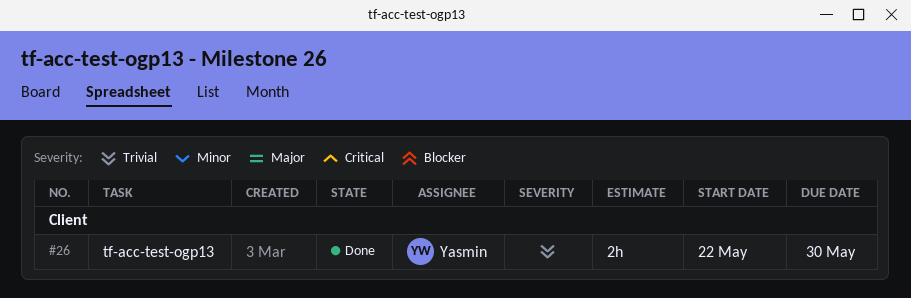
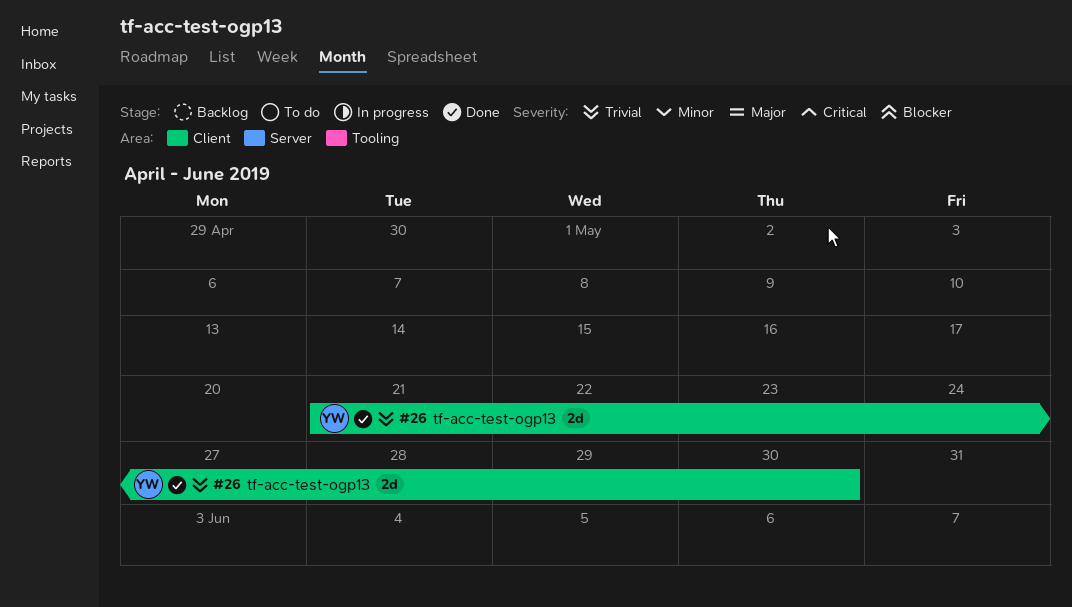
#26, estimate: 2h -> 2d
#26, start: May 22 -> May 21

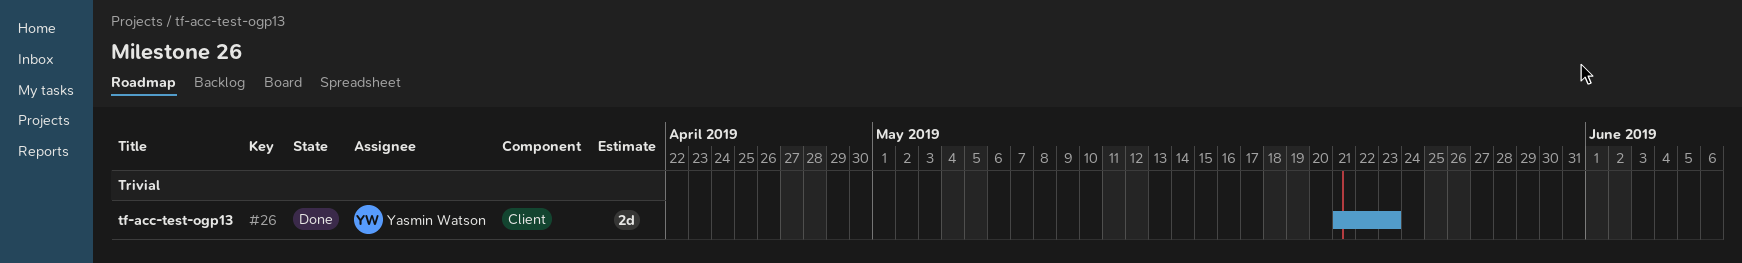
#26, due: May 30 -> May 23

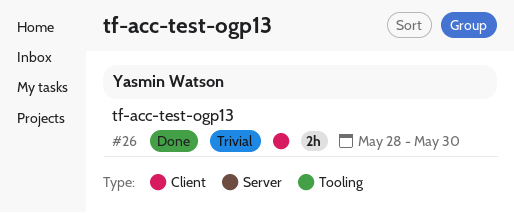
#26, estimate: 2d -> 2h
#26, start: May 21 -> May 28
#26, due: May 23 -> May 30

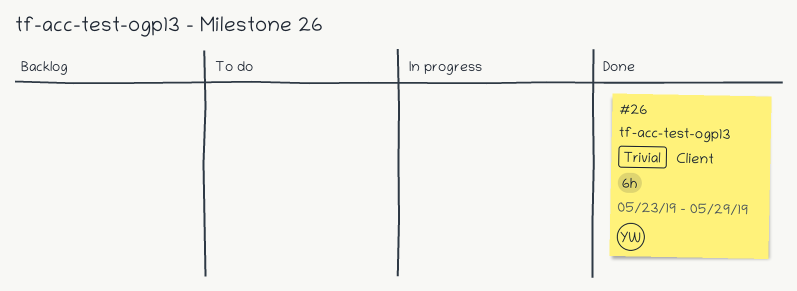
#26, estimate: 2h -> 6h
#26, start: May 28 -> May 23
#26, due: May 30 -> May 29

